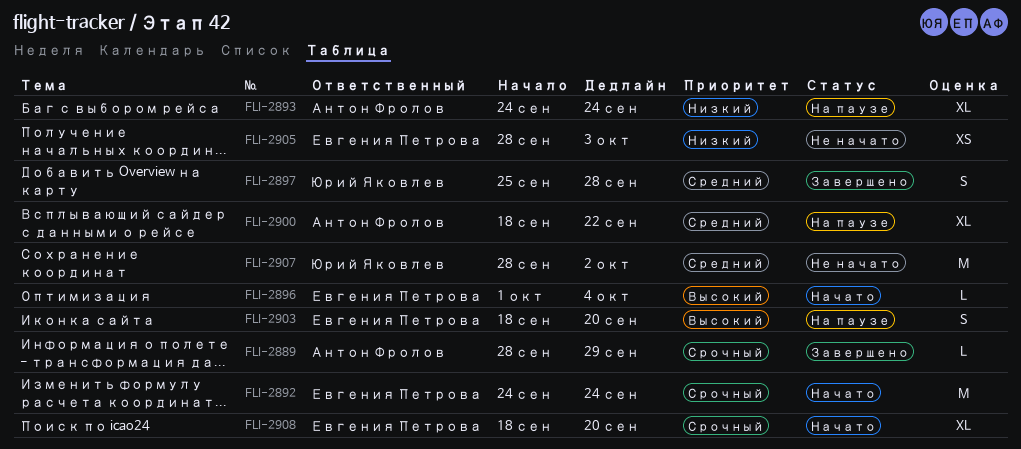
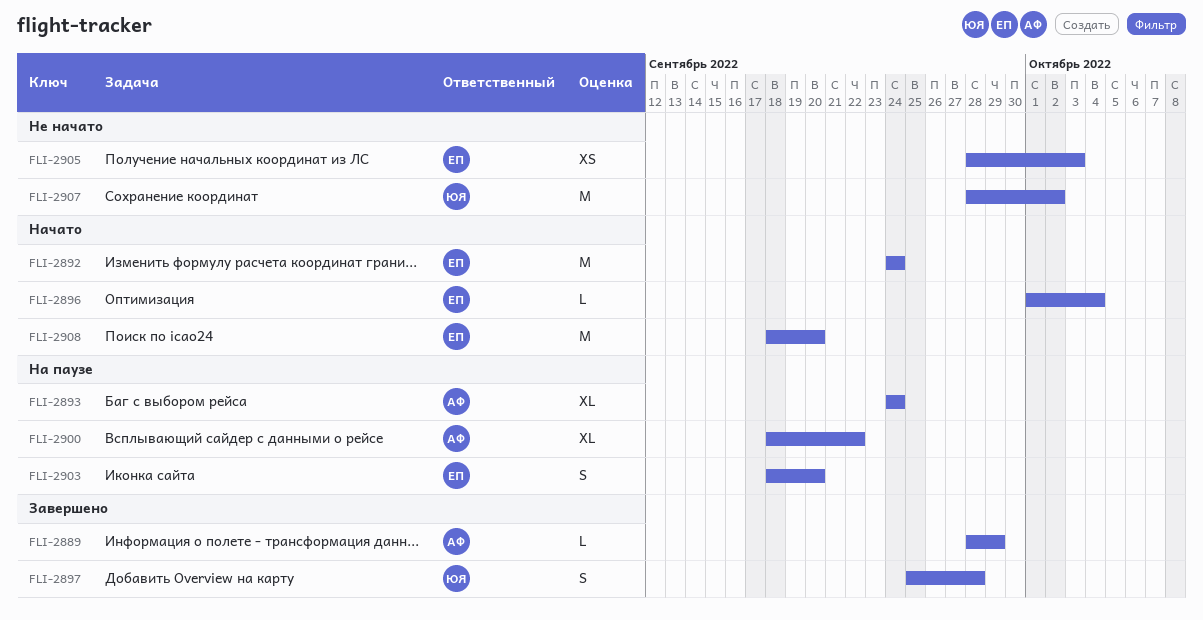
FLI-2908, estimate: XL -> M

